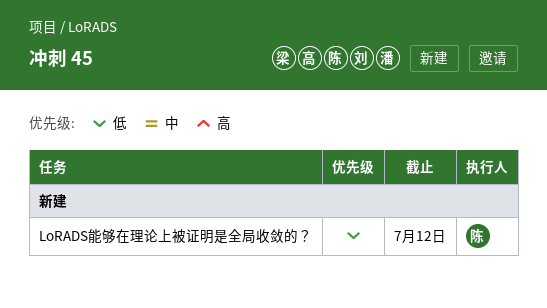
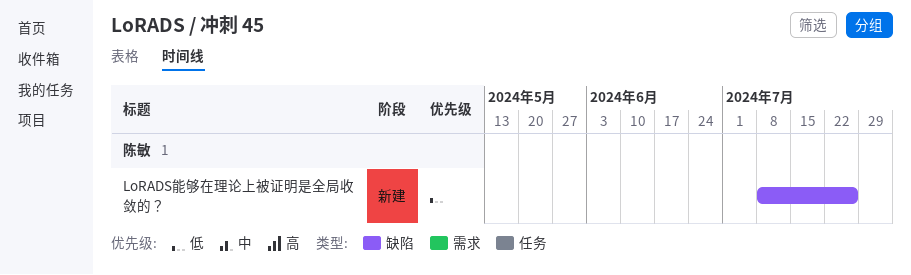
LoRADS能够在理论上被证明是全局收敛的？, due: Jul 12 -> Jul 26

